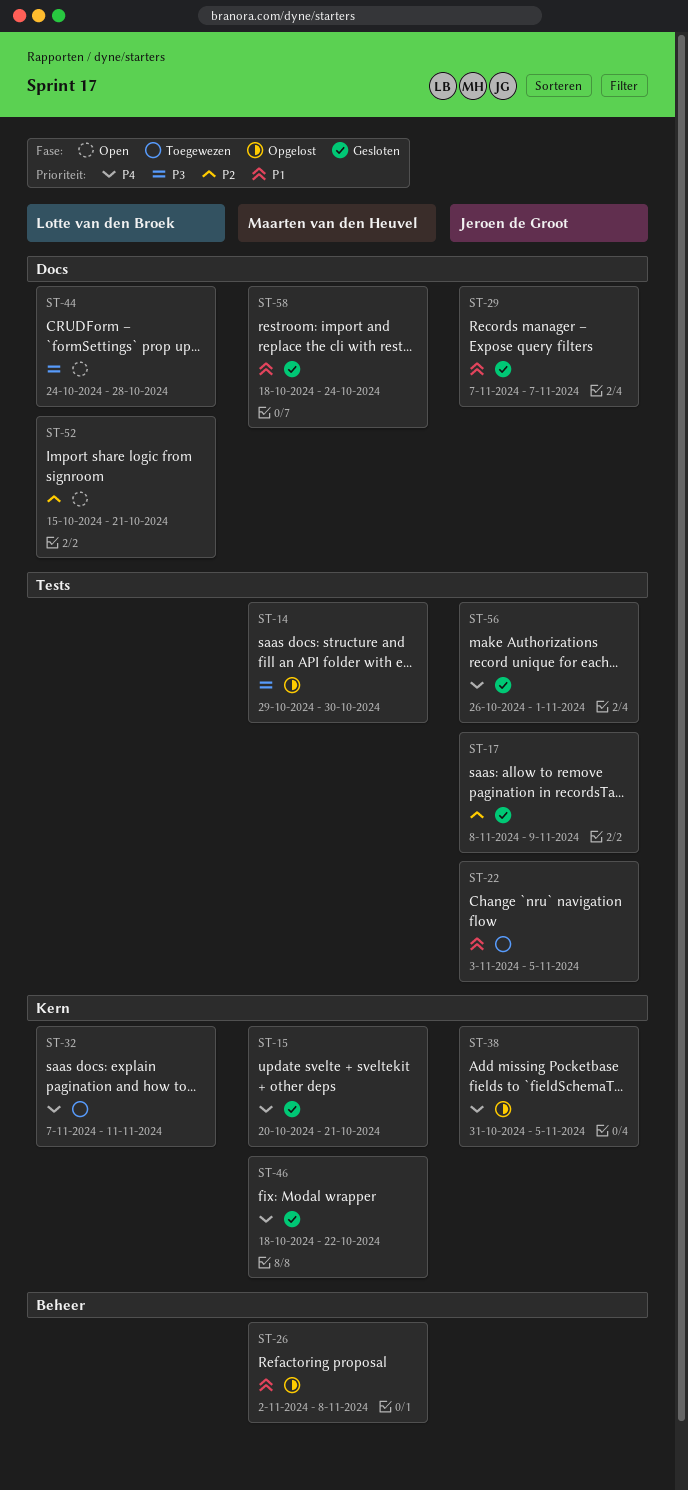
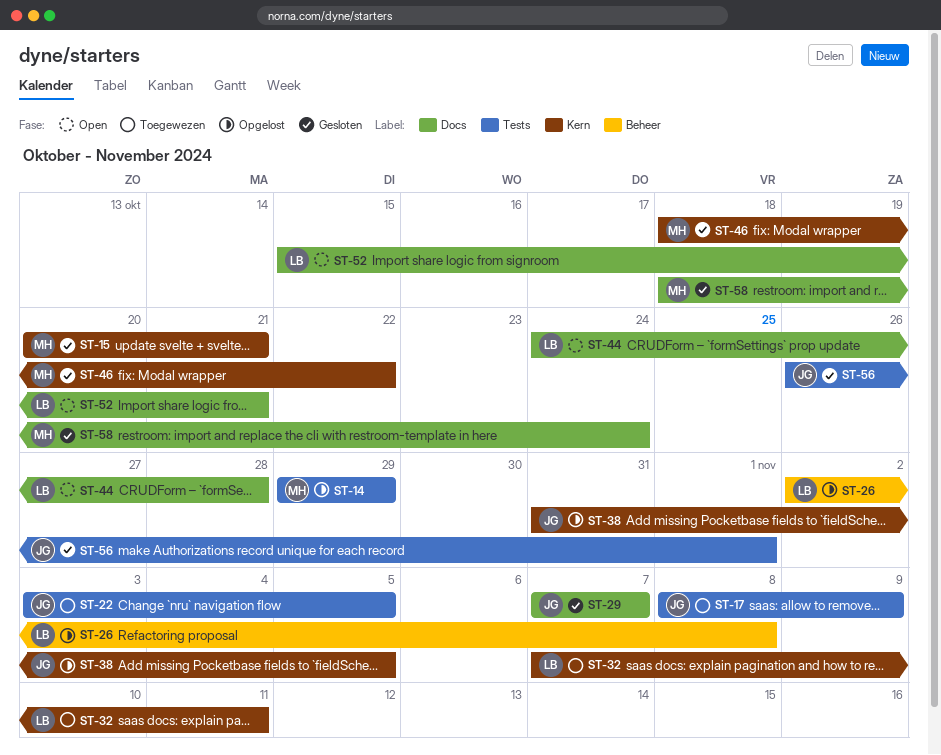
ST-14, due: Oct 30 -> Oct 29
ST-17, status: Gesloten -> Toegewezen
ST-26, owner: Maarten van den Heuvel -> Lotte van den Broek

